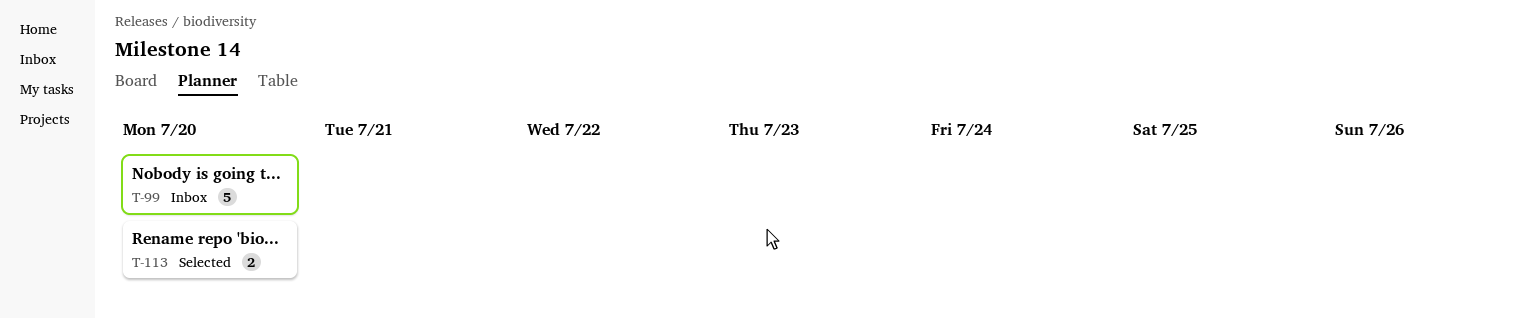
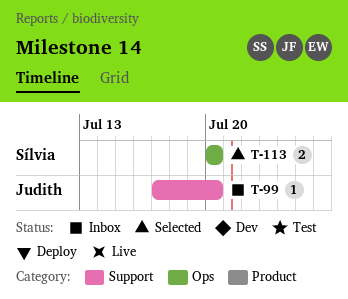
T-99, estimate: 5 -> 1

